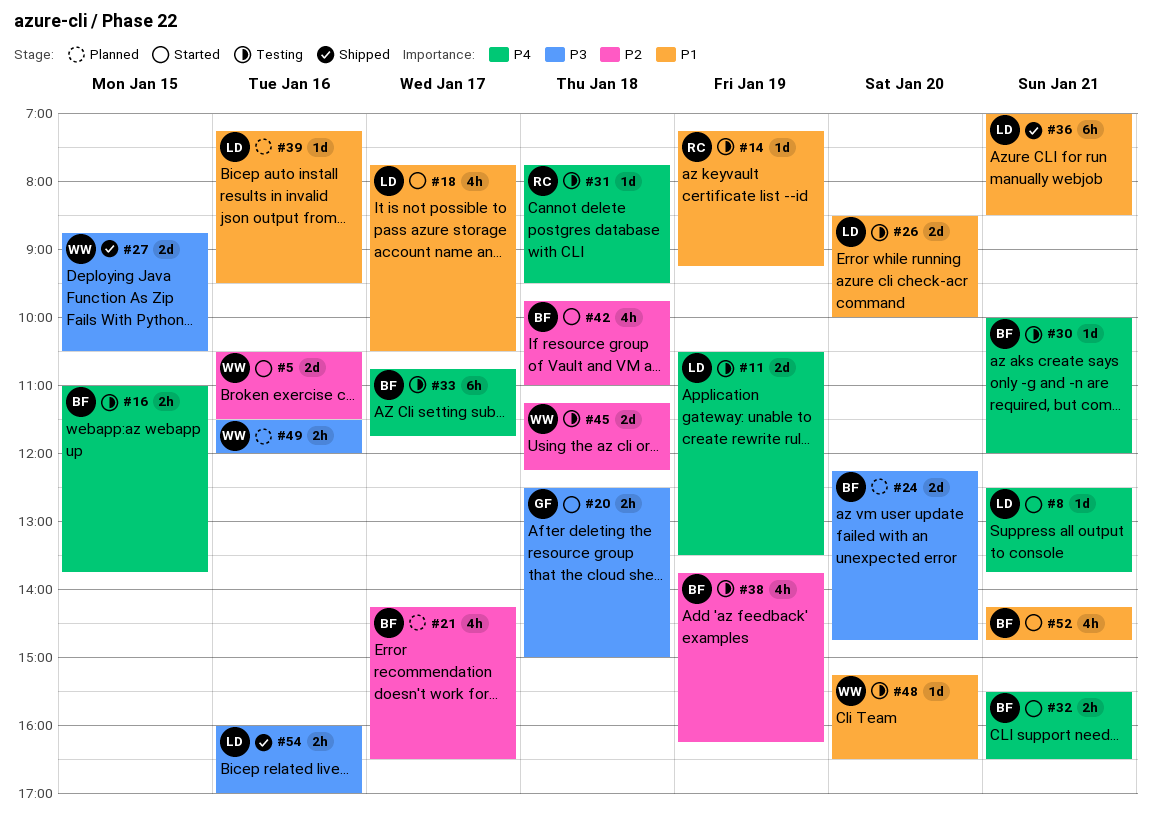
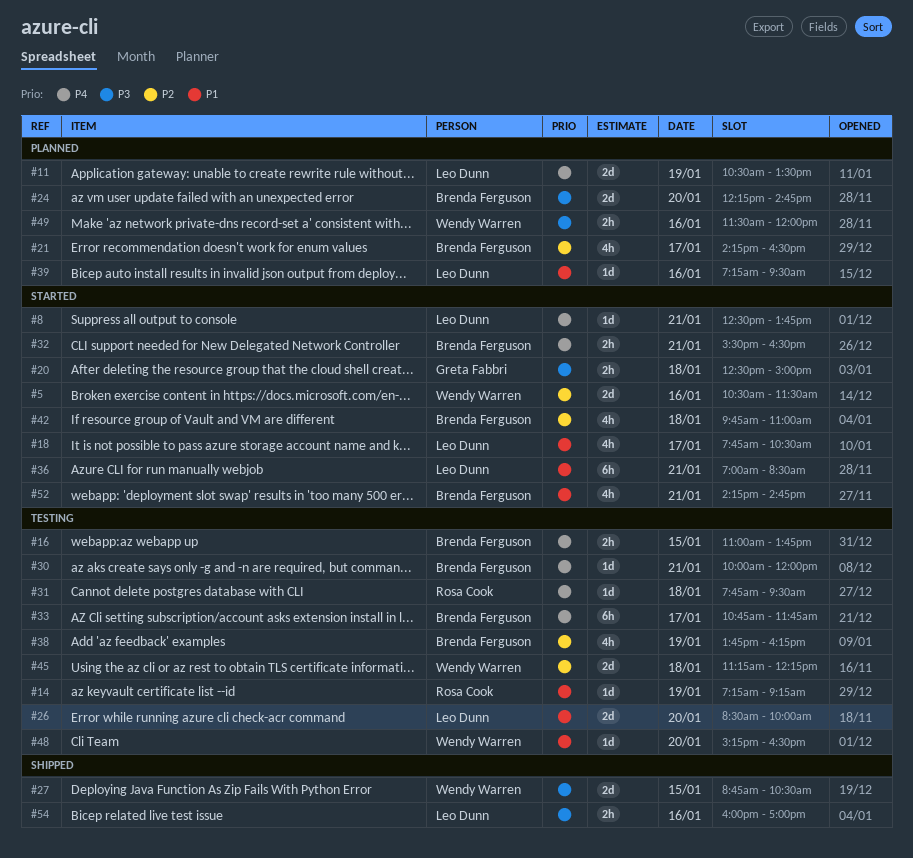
#11, status: Testing -> Planned
#36, status: Shipped -> Started

